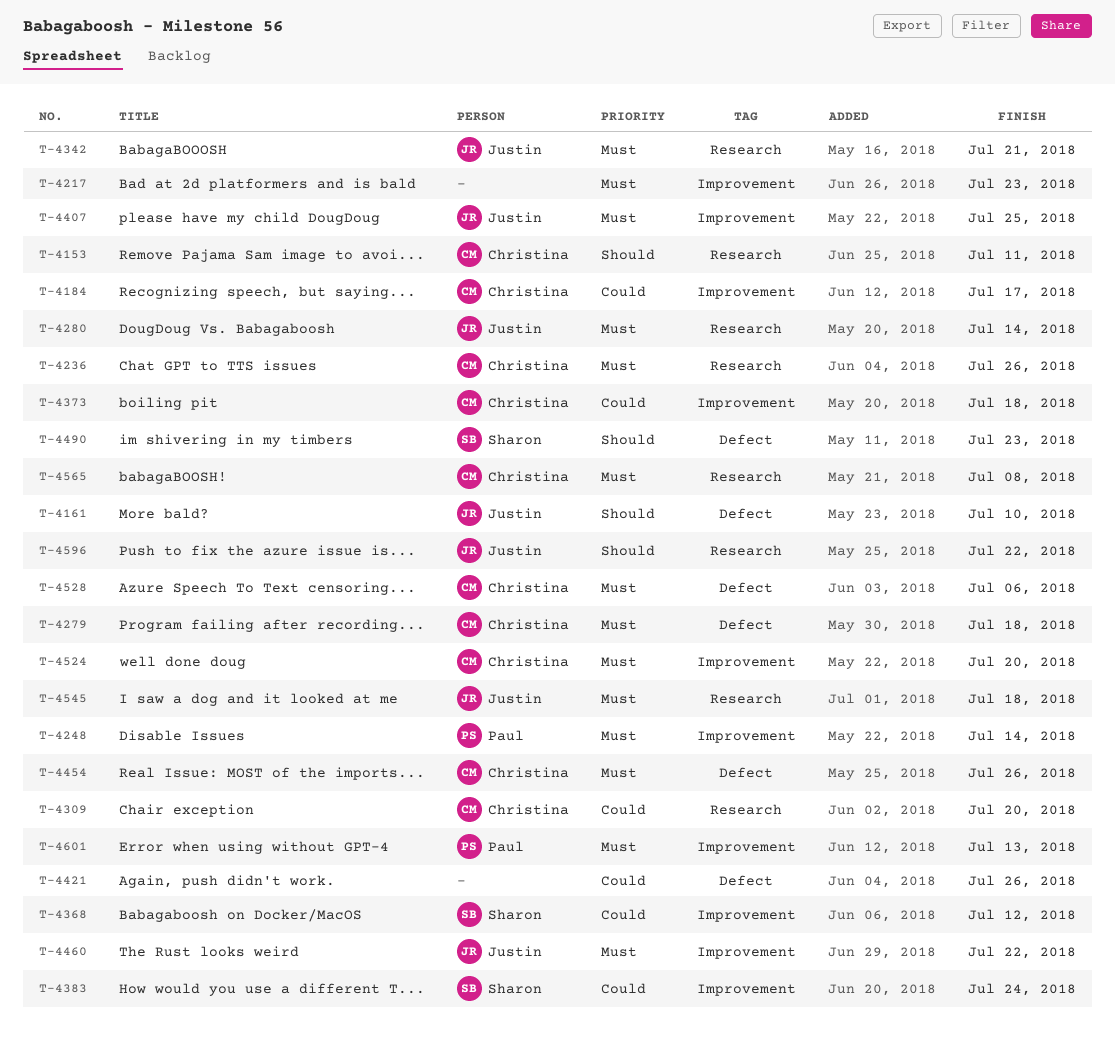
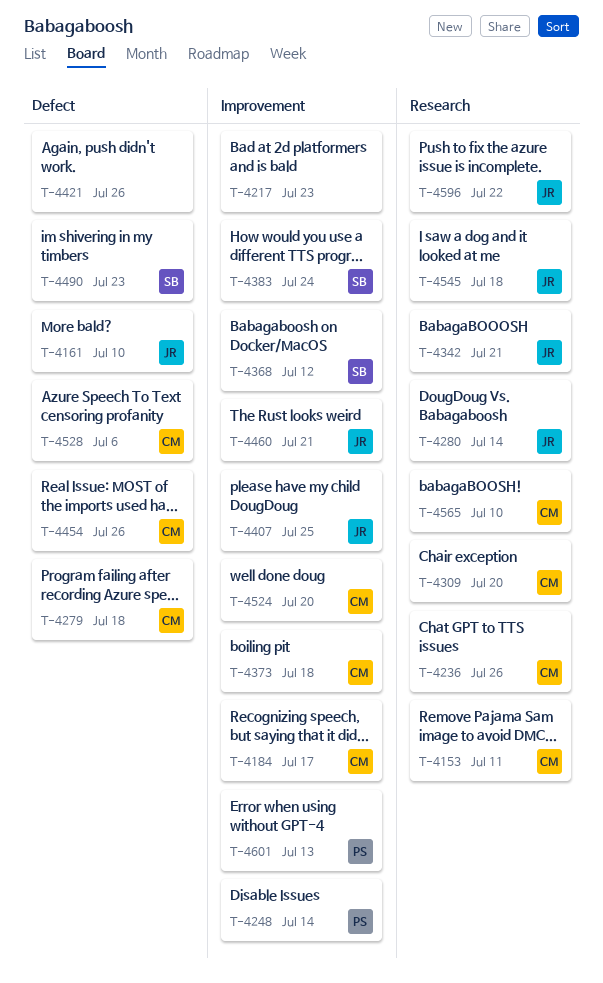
T-4460, due: Jul 22 -> Jul 21
T-4565, due: Jul 8 -> Jul 10

